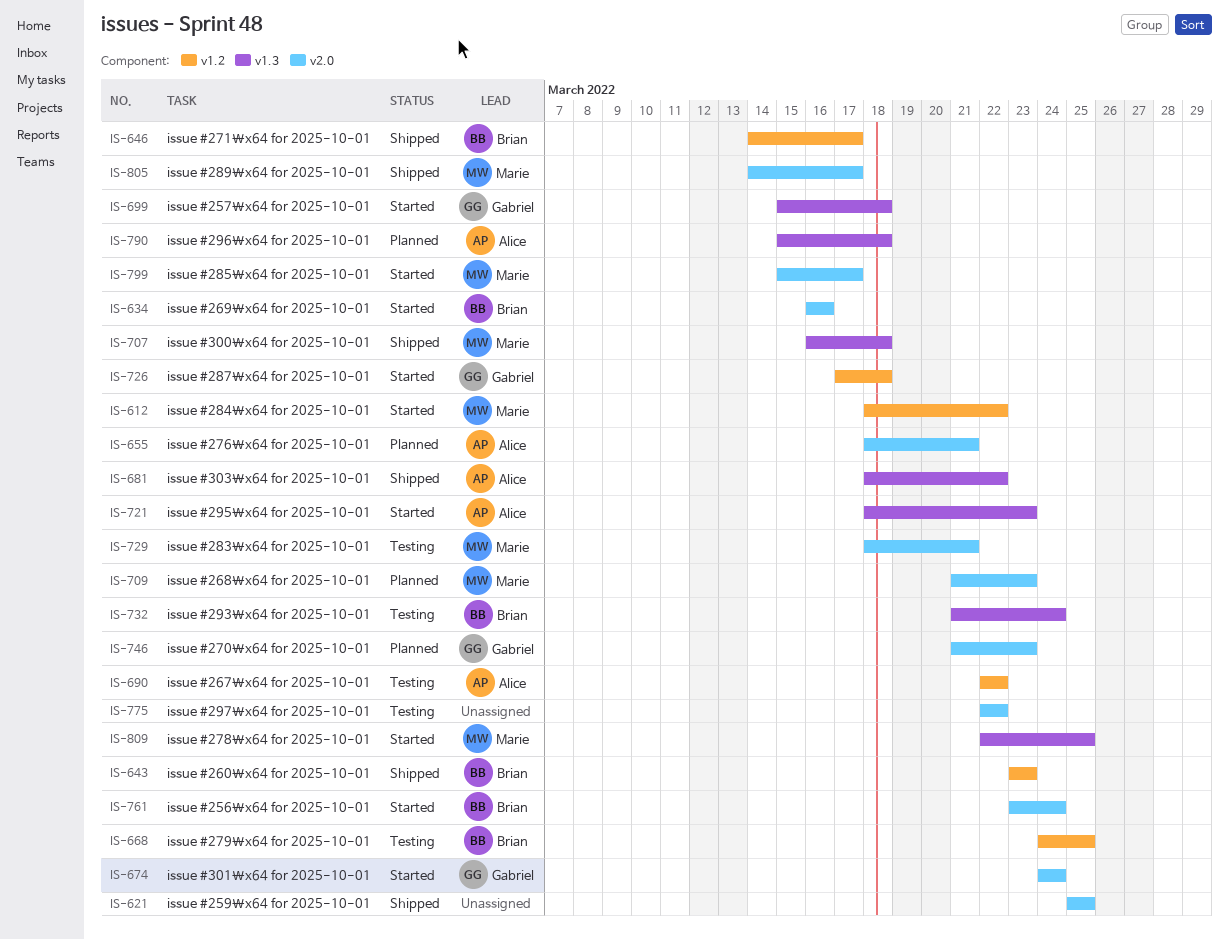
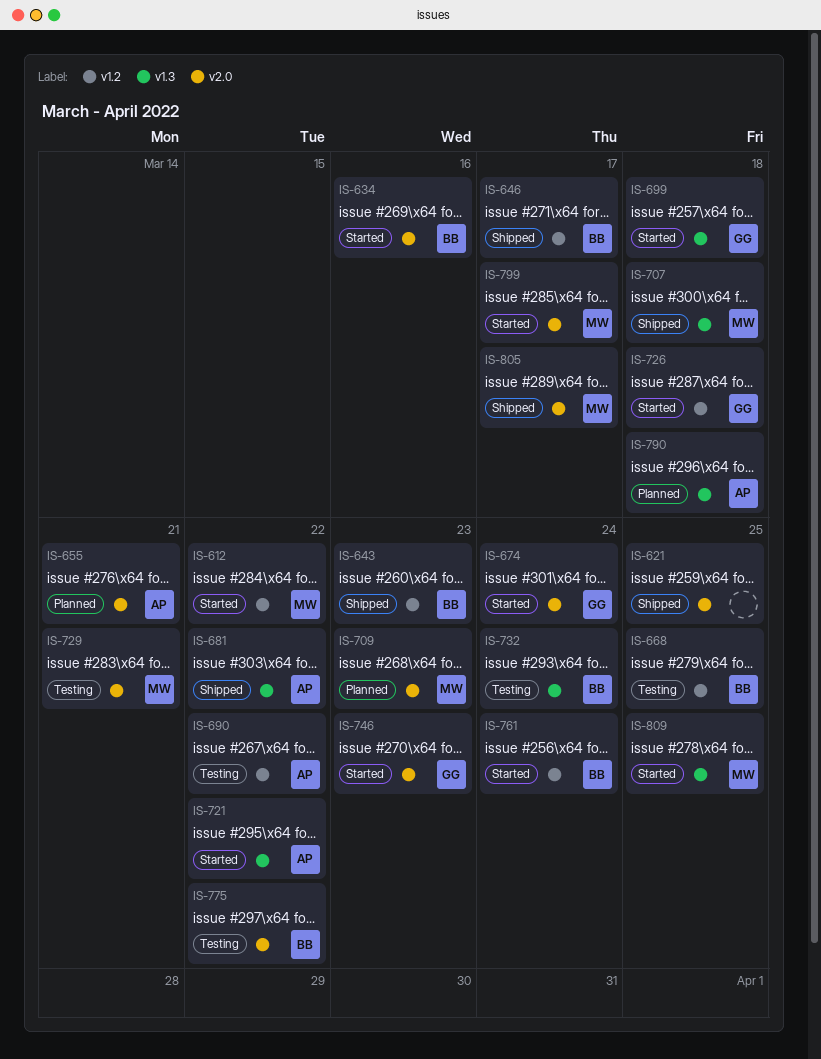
IS-721, due: Mar 23 -> Mar 22
IS-746, status: Planned -> Started
IS-761, label: v2.0 -> v1.2
IS-775, owner: none -> Brian

